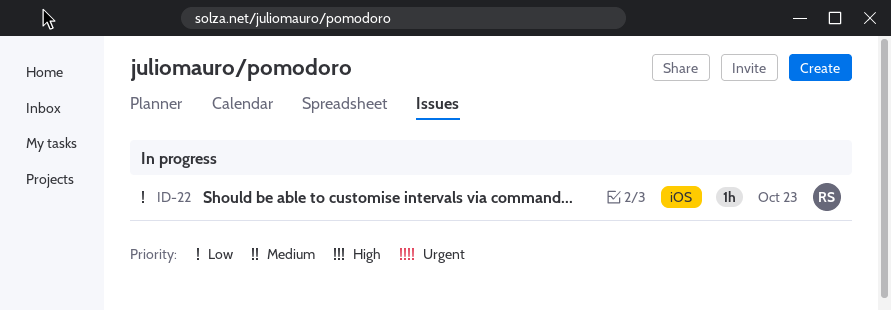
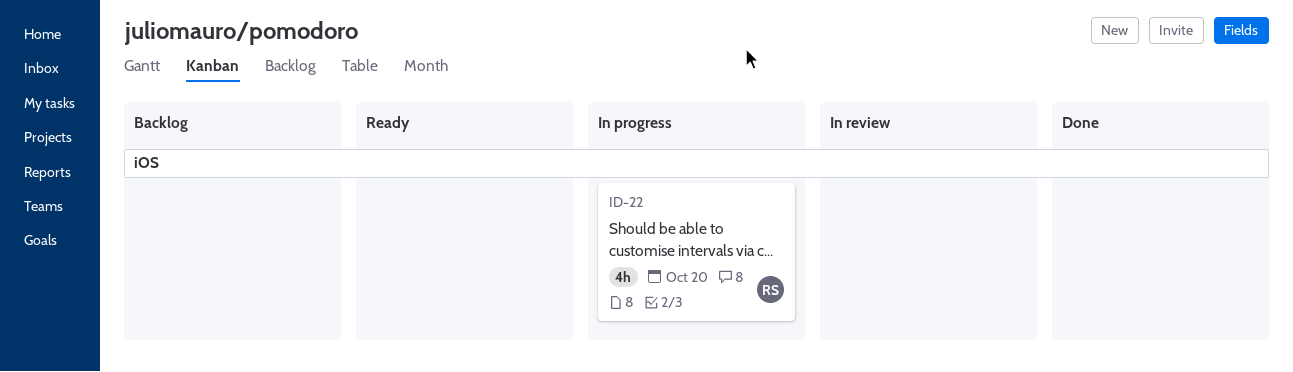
ID-22, estimate: 1h -> 4h
ID-22, due: Oct 23 -> Oct 20

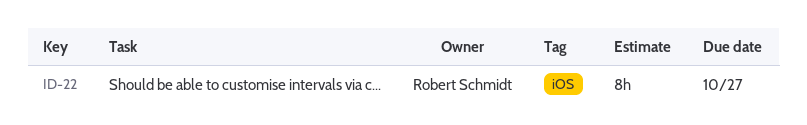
ID-22, estimate: 4h -> 8h
ID-22, due: Oct 20 -> Oct 27

